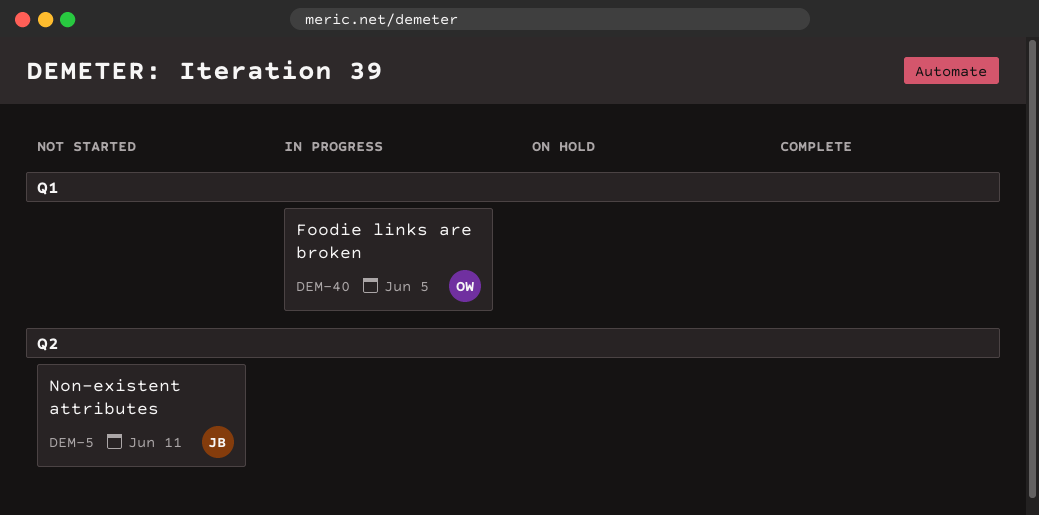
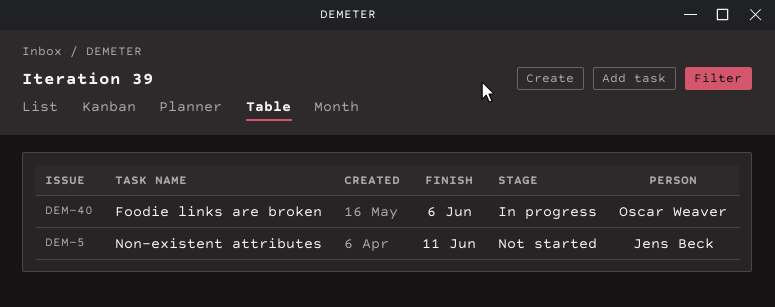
DEM-40, due: Jun 5 -> Jun 6

